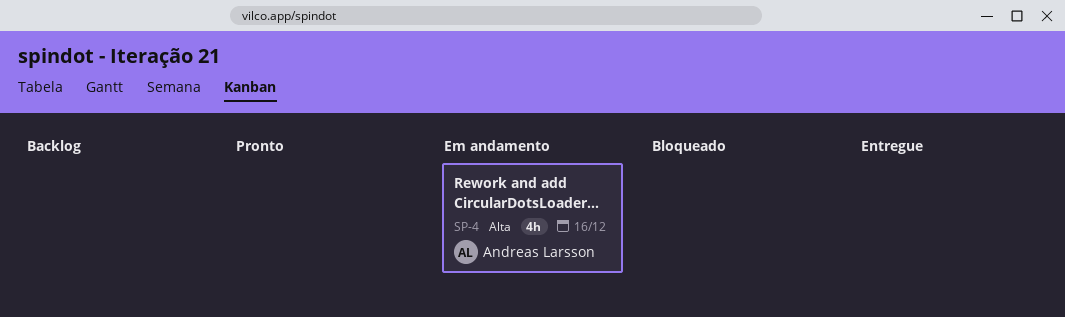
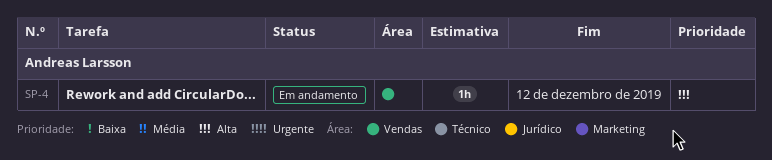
SP-4, estimate: 4h -> 1h
SP-4, due: Dec 16 -> Dec 12

